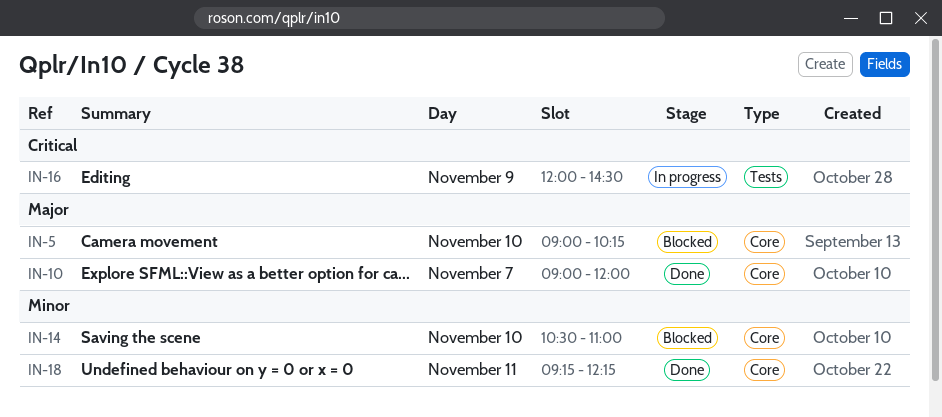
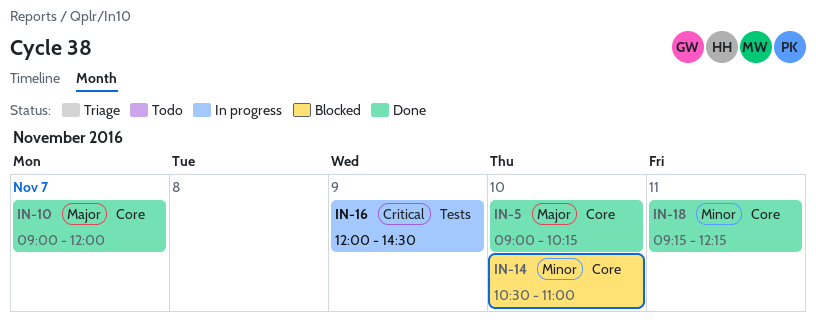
IN-5, status: Blocked -> Done

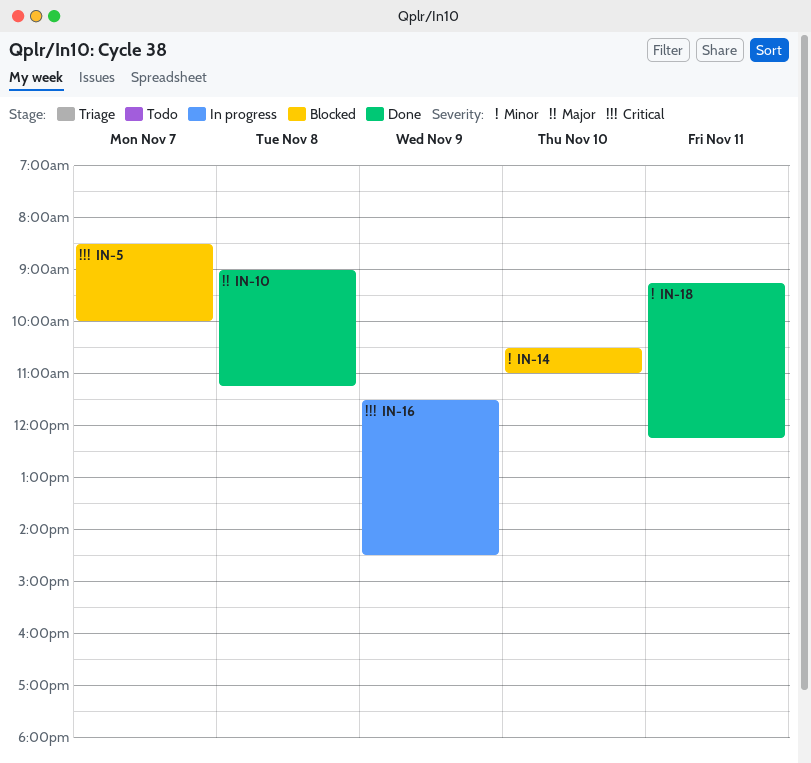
IN-5, status: Done -> Blocked
IN-5, priority: Major -> Critical
IN-5, day: Nov 10 -> Nov 7
IN-5, begins: 09:00 -> 08:30
IN-5, ends: 10:15 -> 10:00
IN-10, day: Nov 7 -> Nov 8
IN-10, ends: 12:00 -> 11:15
IN-16, begins: 12:00 -> 11:30

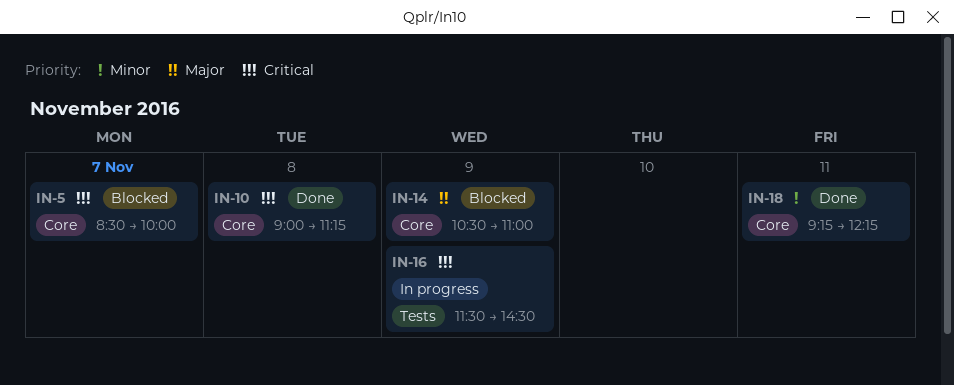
IN-10, priority: Major -> Critical
IN-14, priority: Minor -> Major
IN-14, day: Nov 10 -> Nov 9

